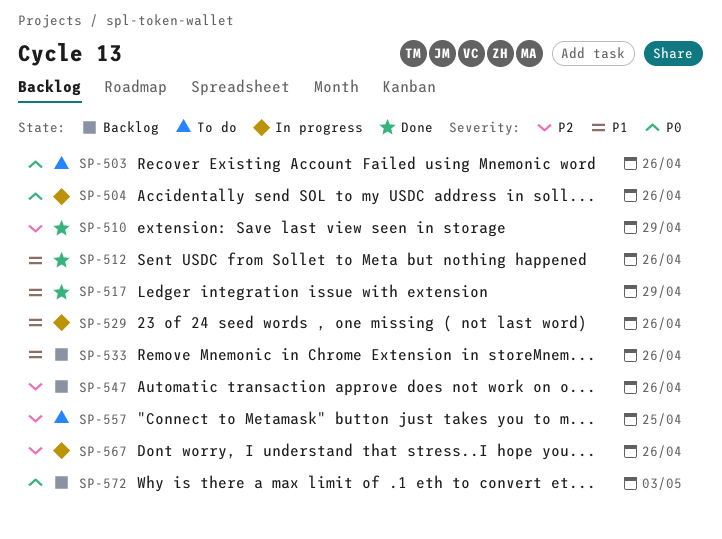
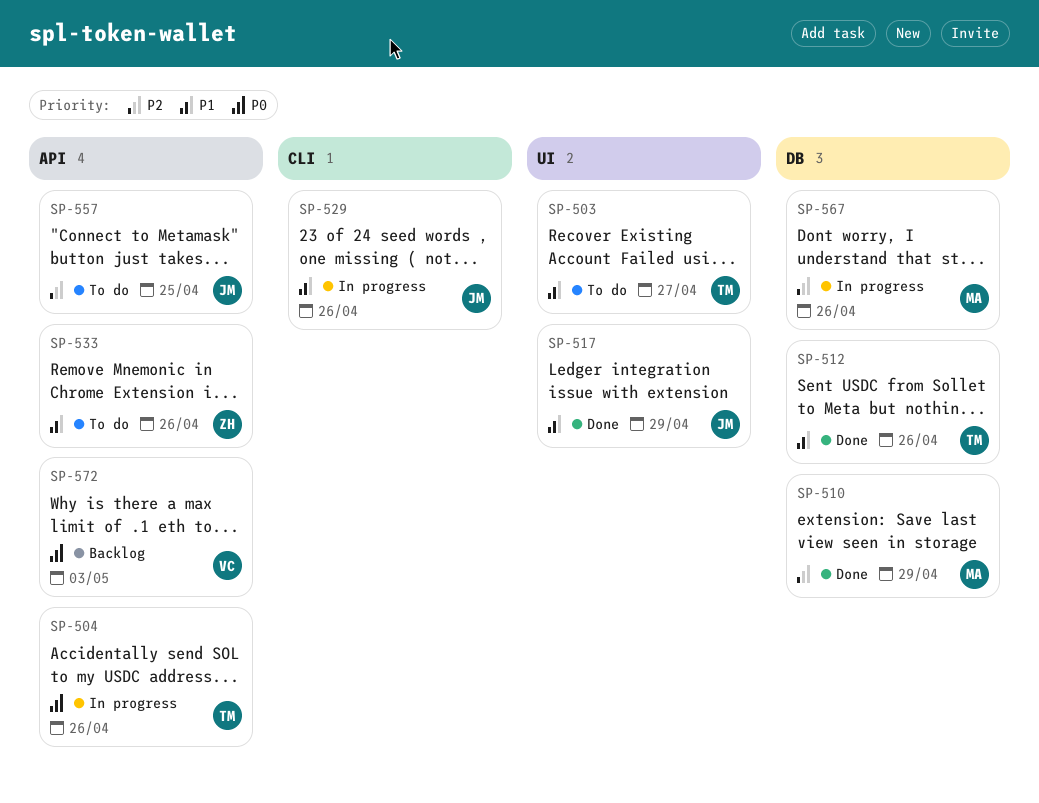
SP-503, priority: P0 -> P1
SP-503, due: Apr 26 -> Apr 27
SP-533, status: Backlog -> To do
SP-547: present -> none

